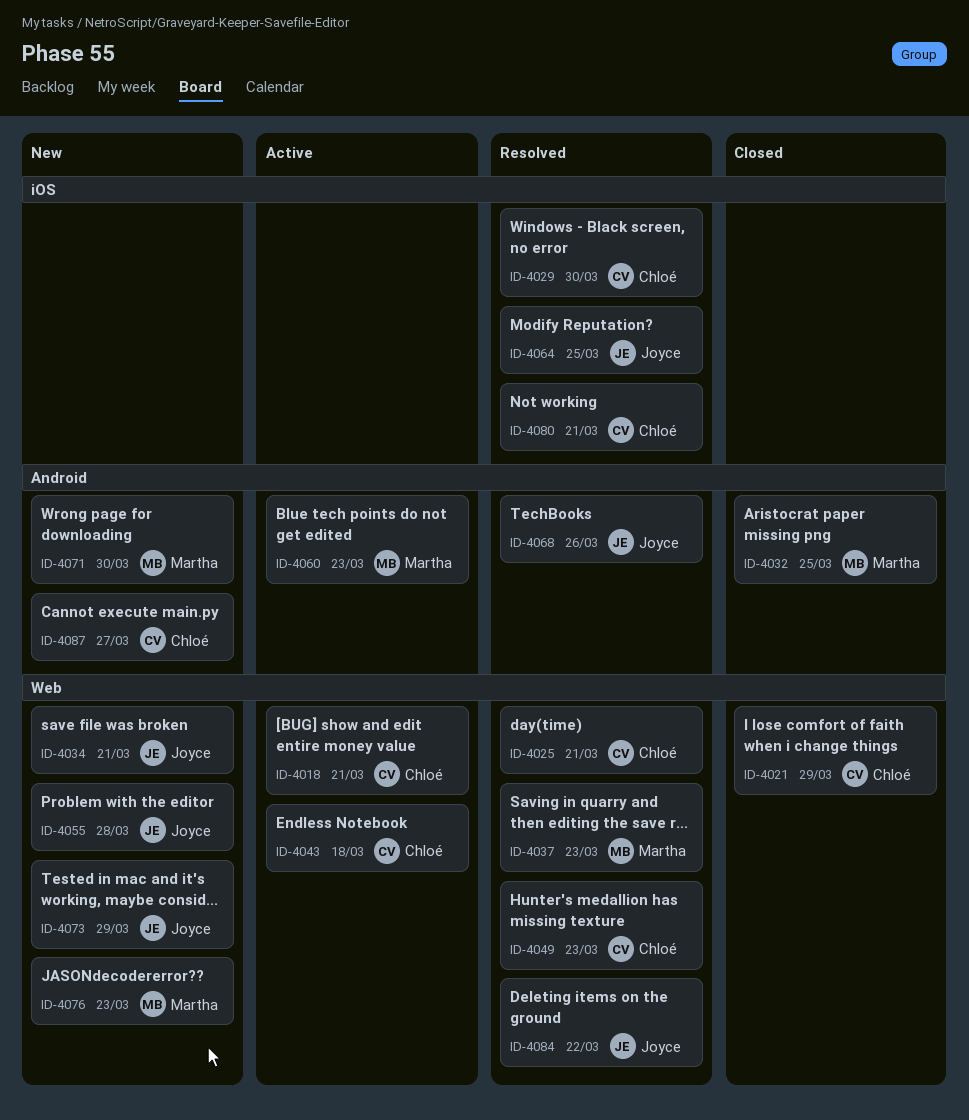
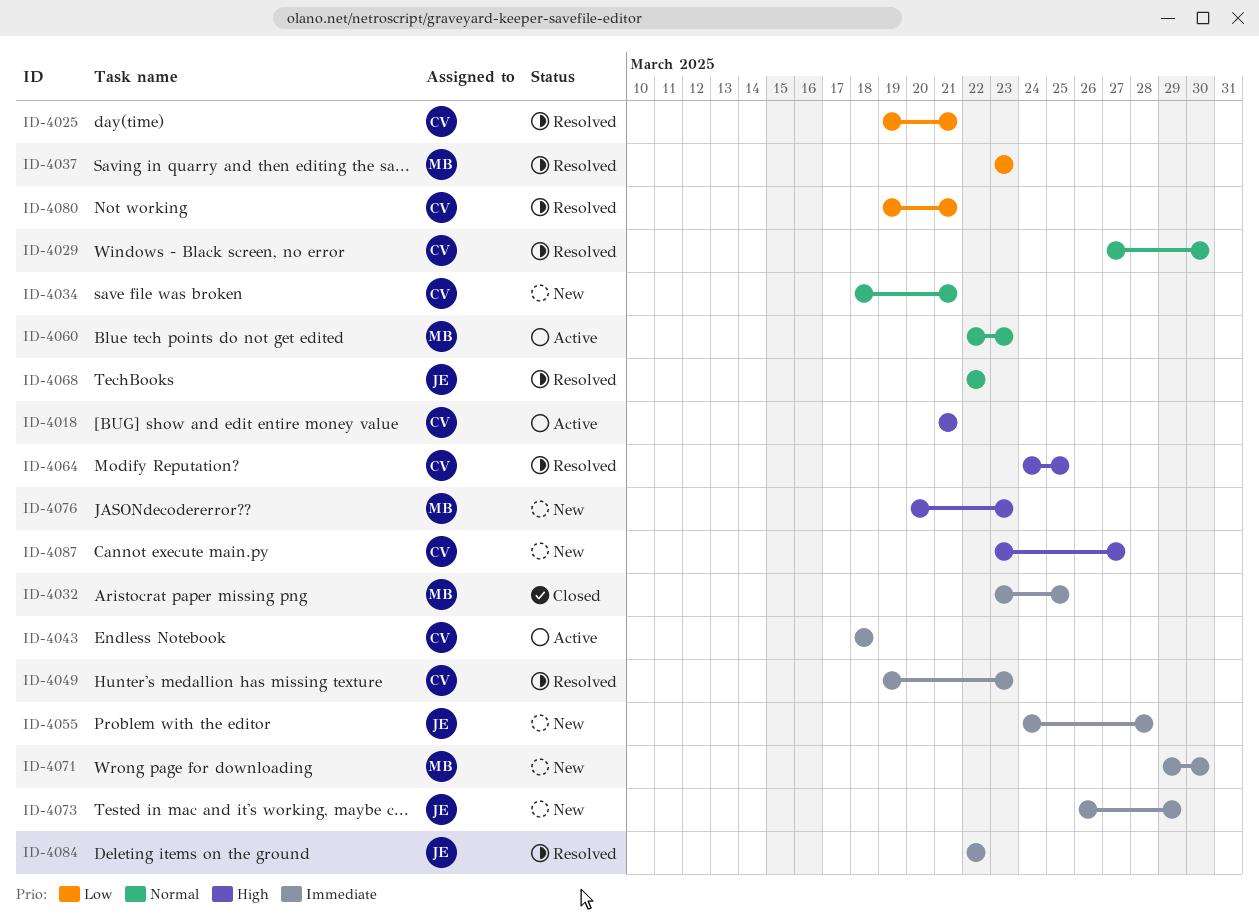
ID-4021: present -> none
ID-4034, owner: Joyce -> Chloé
ID-4064, owner: Joyce -> Chloé
ID-4068, due: Mar 26 -> Mar 22

